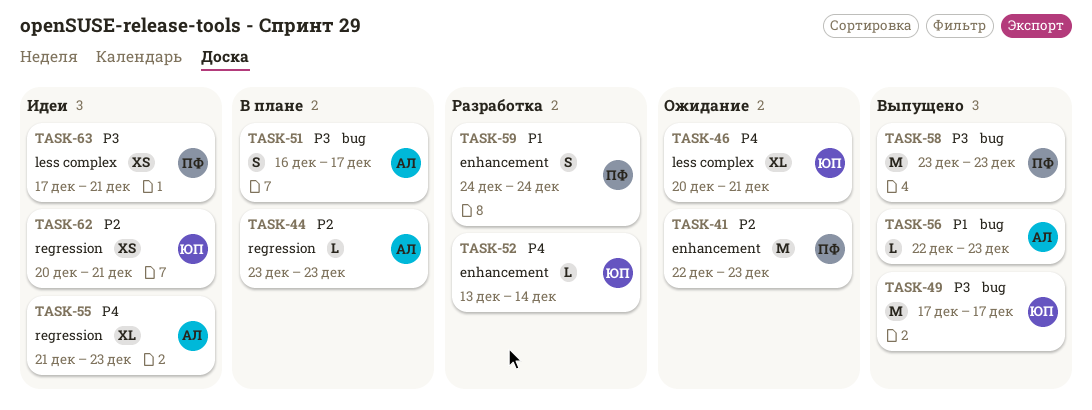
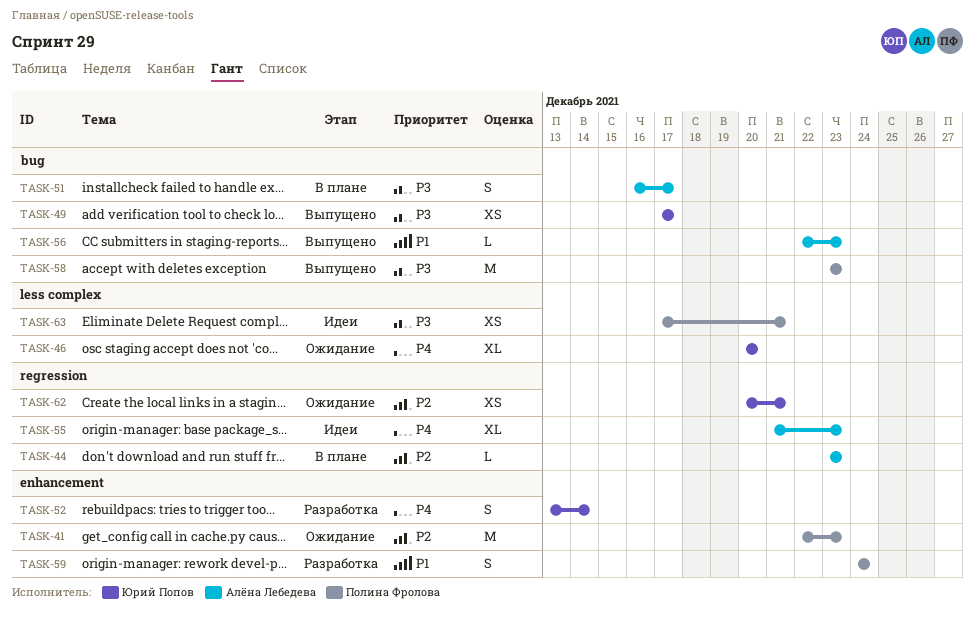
TASK-46, due: Dec 21 -> Dec 20
TASK-49, estimate: M -> XS
TASK-52, estimate: L -> S
TASK-62, status: Идеи -> Ожидание

